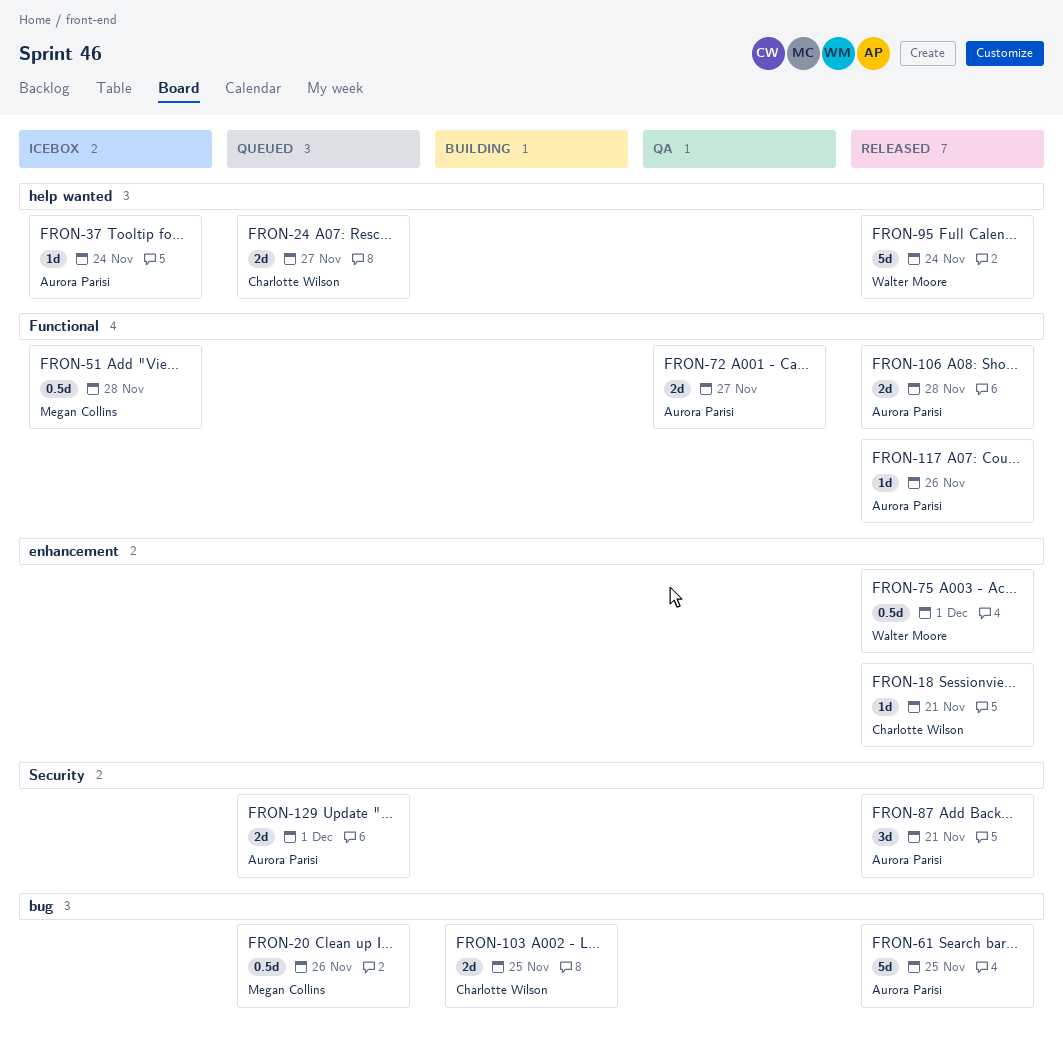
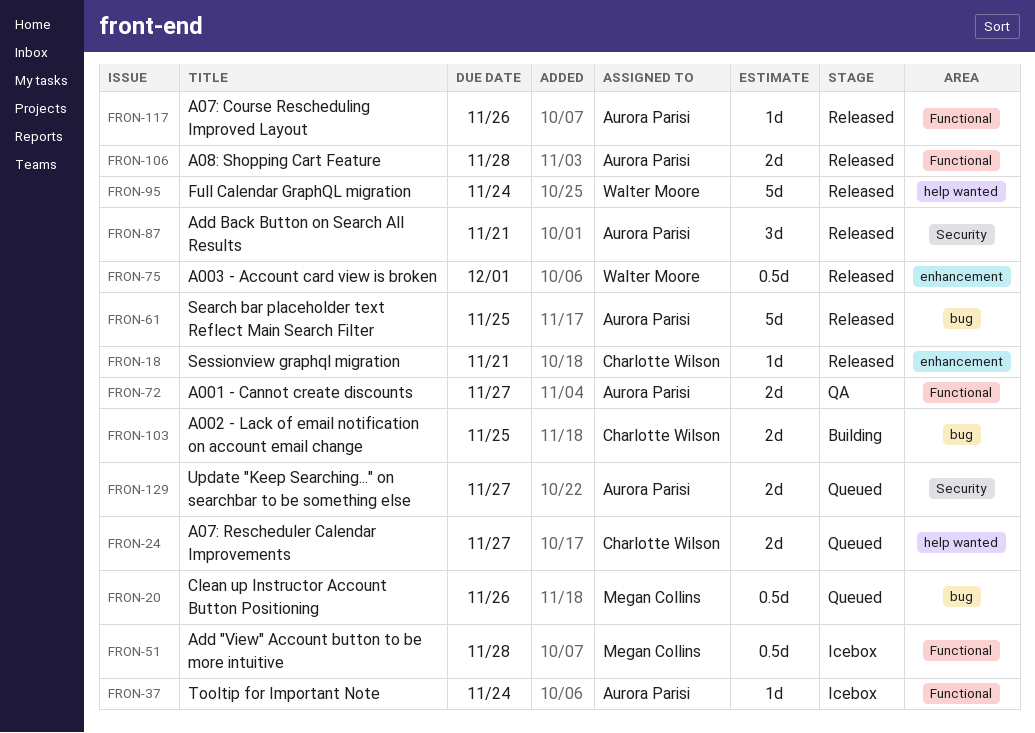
FRON-37, label: help wanted -> Functional
FRON-129, due: Dec 1 -> Nov 27

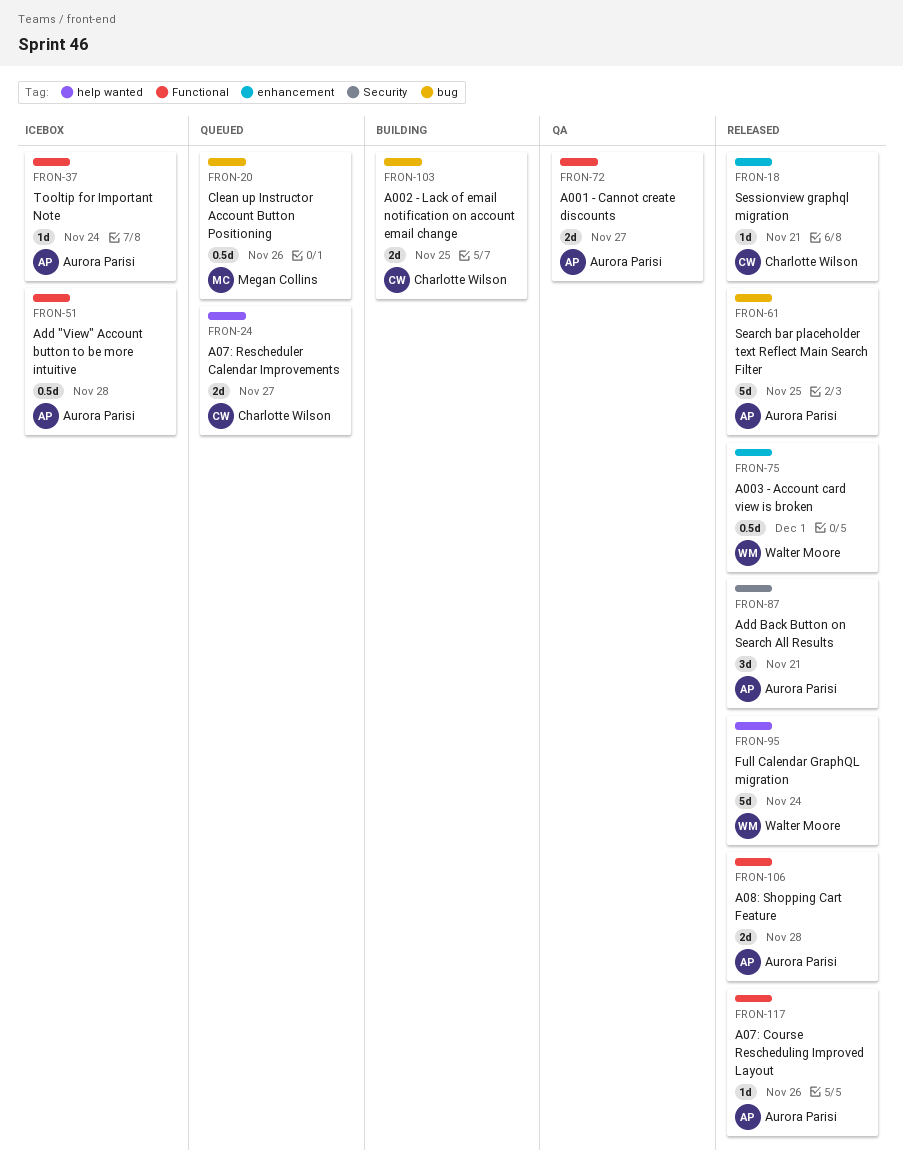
FRON-51, owner: Megan Collins -> Aurora Parisi
FRON-129: present -> none

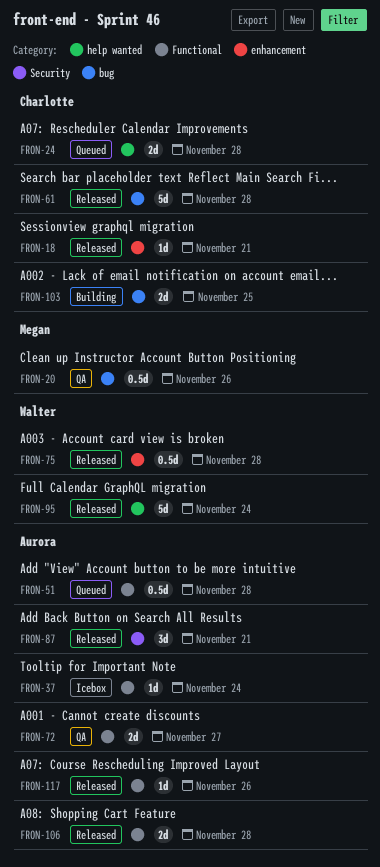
FRON-20, status: Queued -> QA
FRON-24, due: Nov 27 -> Nov 28
FRON-51, status: Icebox -> Queued
FRON-61, owner: Aurora Parisi -> Charlotte Wilson
FRON-61, due: Nov 25 -> Nov 28
FRON-75, due: Dec 1 -> Nov 28

